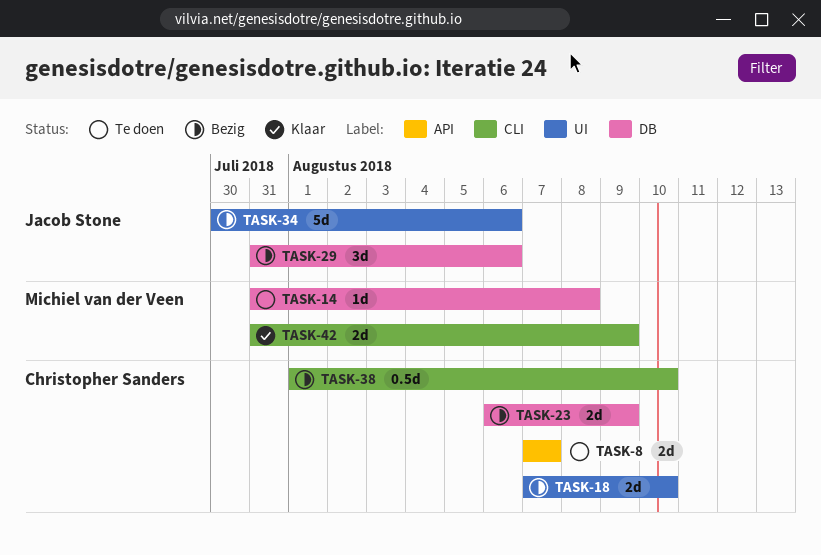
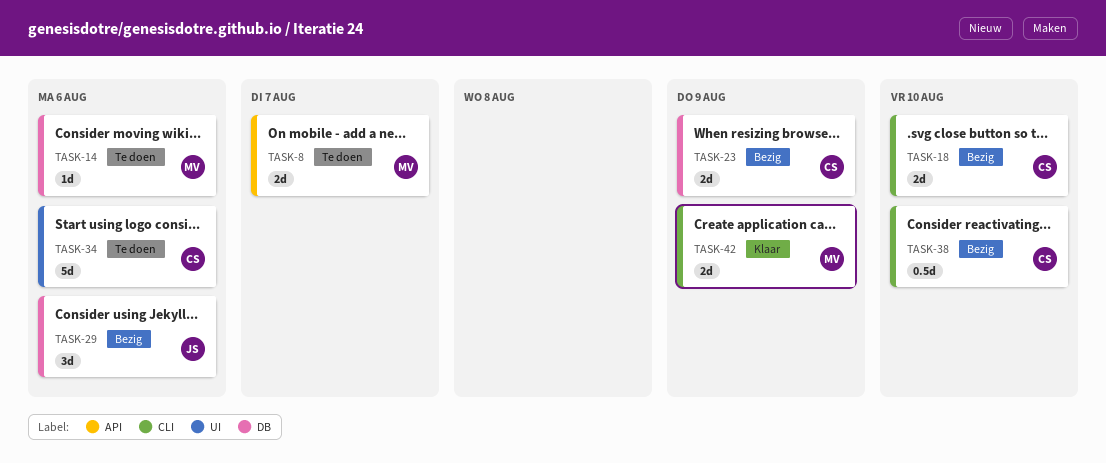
TASK-8, owner: Christopher Sanders -> Michiel van der Veen
TASK-14, due: Aug 8 -> Aug 6
TASK-18, label: UI -> CLI
TASK-34, status: Bezig -> Te doen
TASK-34, owner: Jacob Stone -> Christopher Sanders

